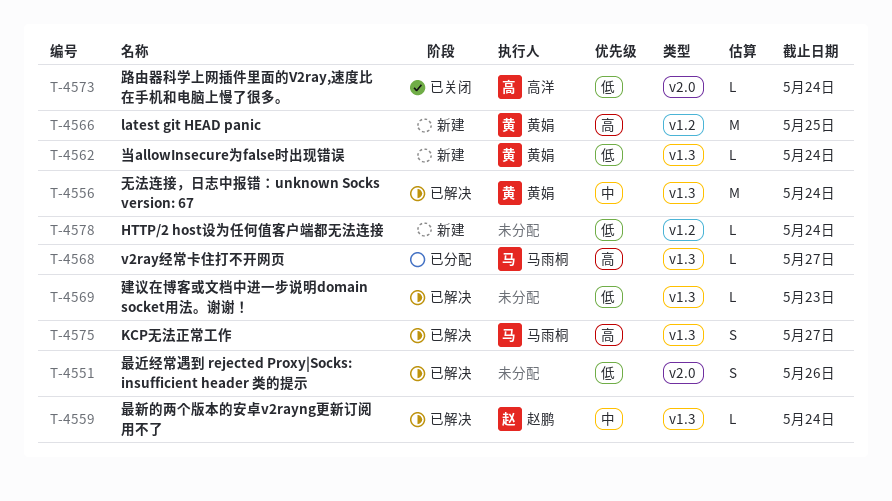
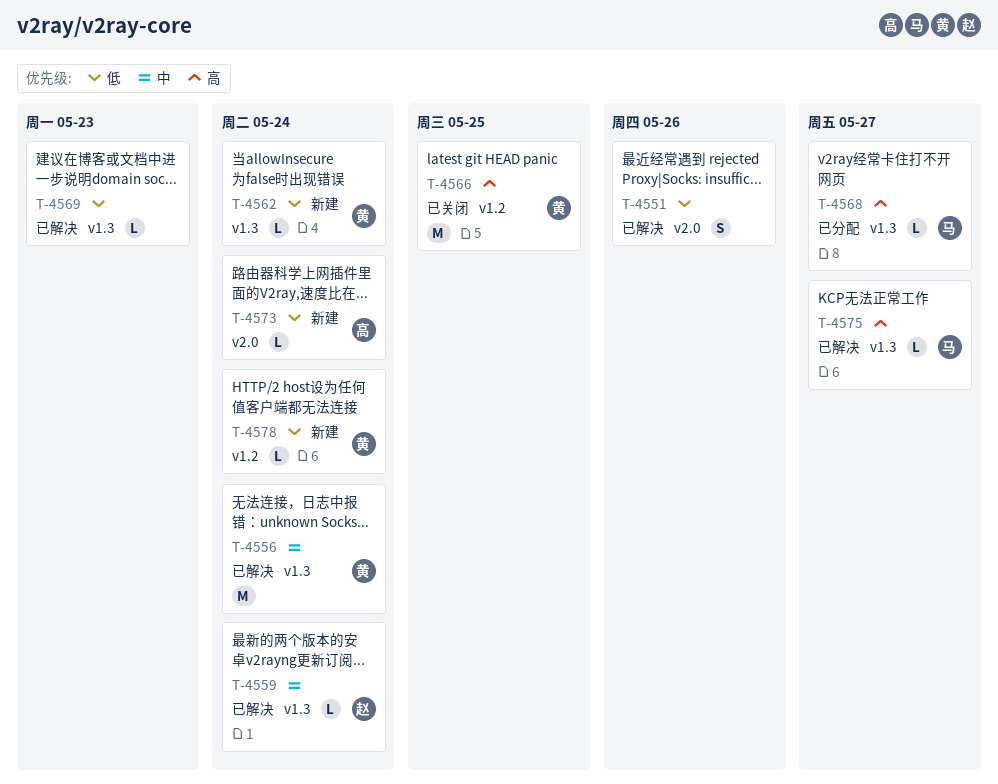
T-4566, status: 新建 -> 已关闭
T-4573, status: 已关闭 -> 新建
T-4575, estimate: S -> L
T-4578, owner: none -> 黄娟

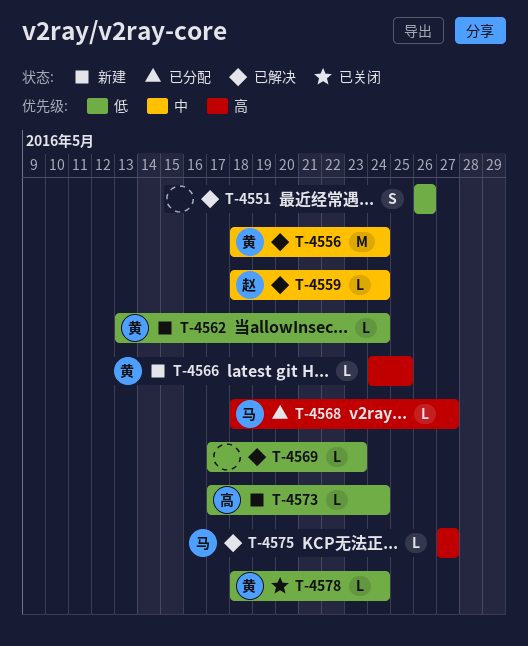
T-4566, status: 已关闭 -> 新建
T-4566, estimate: M -> L
T-4578, status: 新建 -> 已关闭

